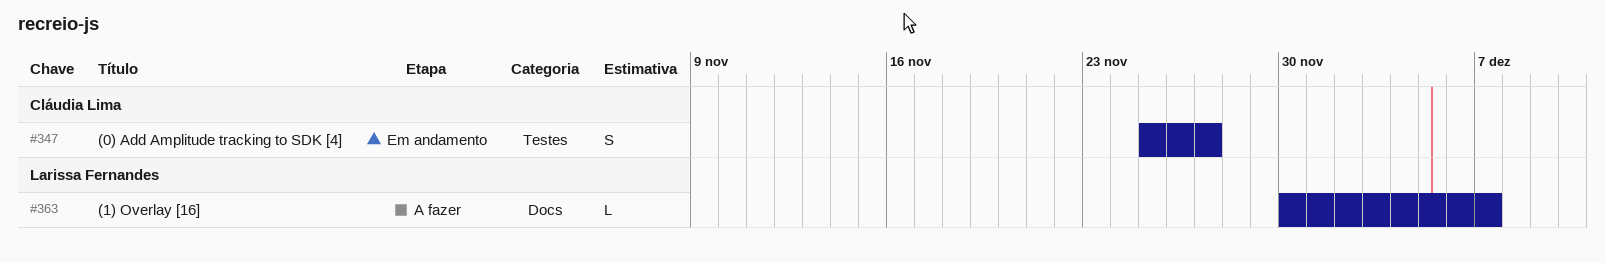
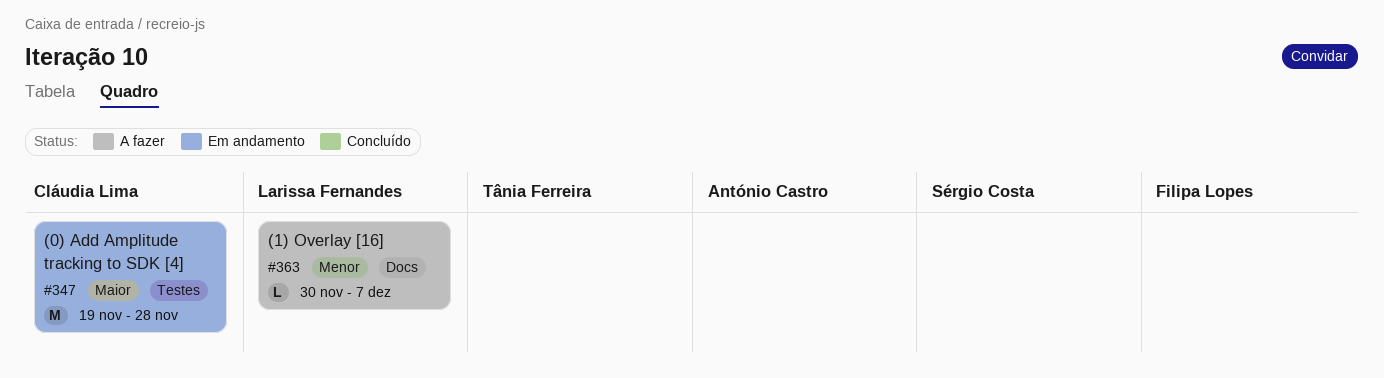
#347, estimate: S -> M
#347, start: Nov 25 -> Nov 19
#347, due: Nov 27 -> Nov 28

